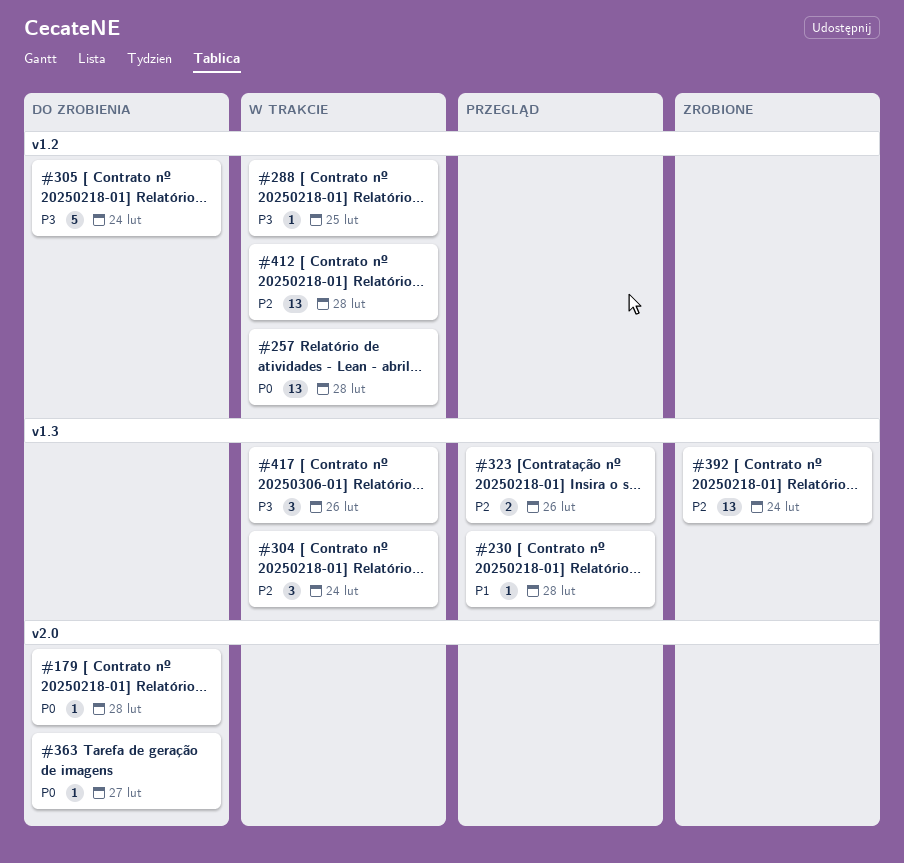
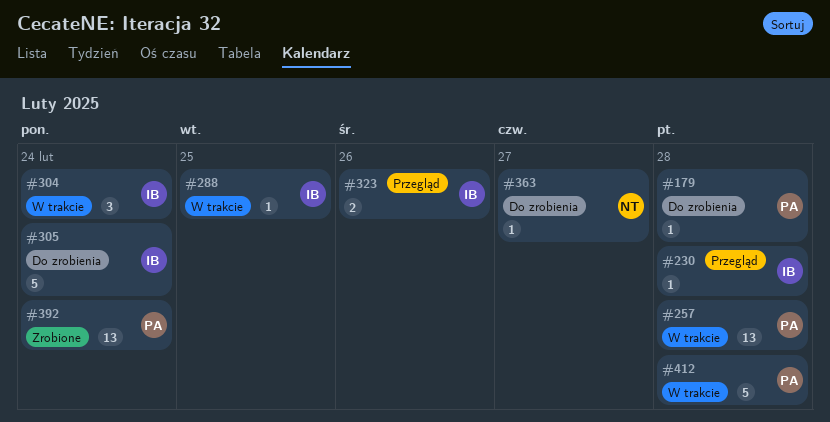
#412, estimate: 13 -> 5
#417: present -> none

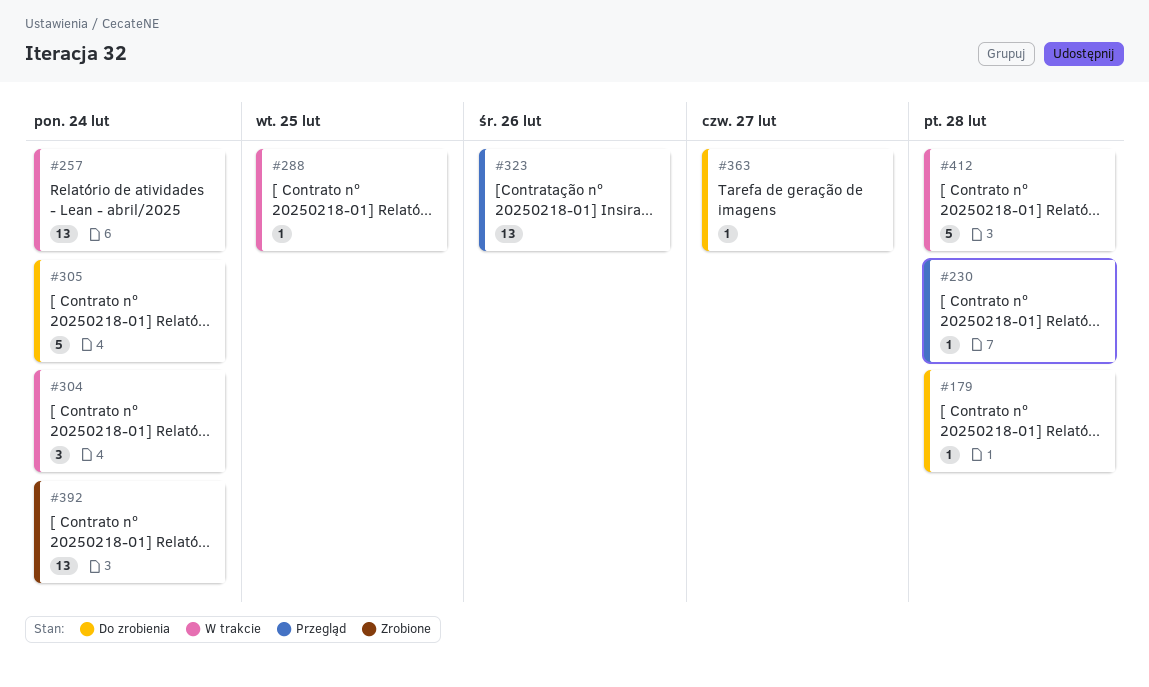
#257, due: Feb 28 -> Feb 24
#323, estimate: 2 -> 13

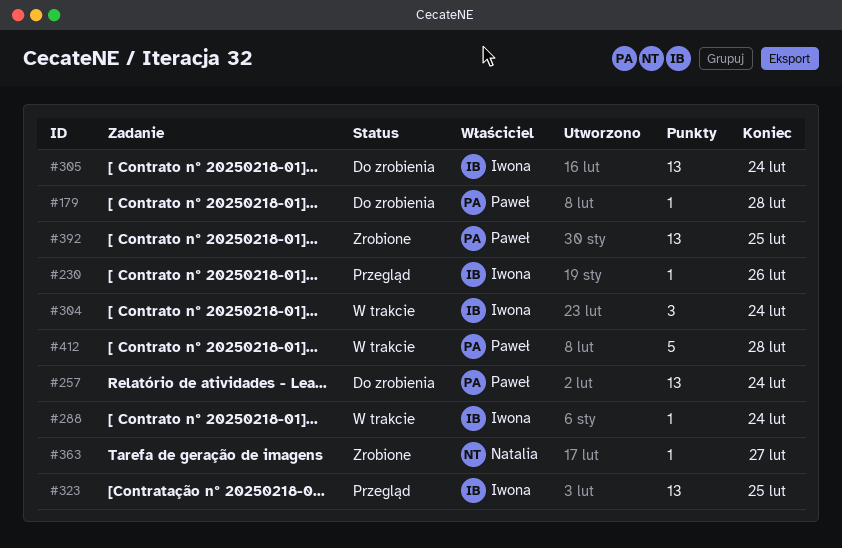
#230, due: Feb 28 -> Feb 26
#257, status: W trakcie -> Do zrobienia
#288, due: Feb 25 -> Feb 24
#305, estimate: 5 -> 13
#323, due: Feb 26 -> Feb 25
#363, status: Do zrobienia -> Zrobione
#392, due: Feb 24 -> Feb 25

